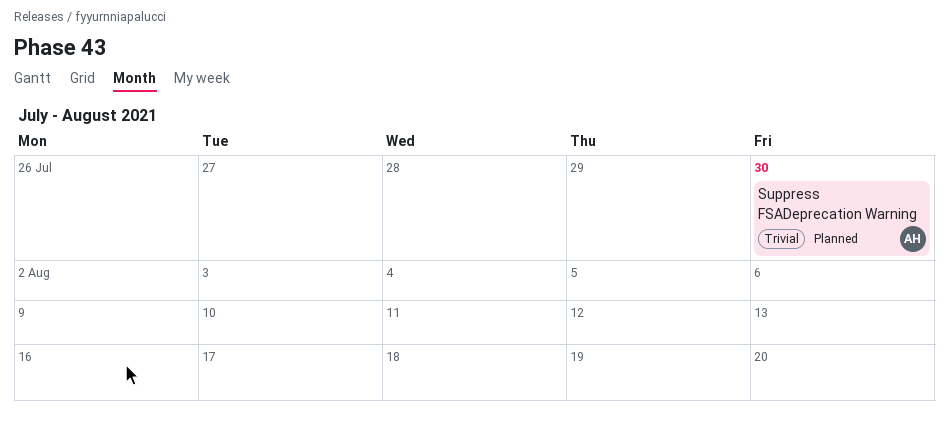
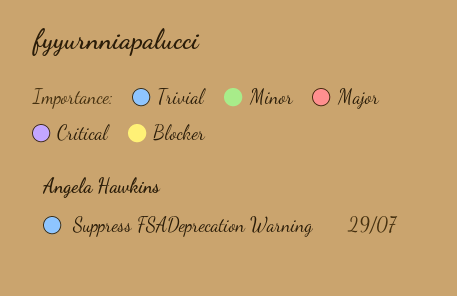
Suppress FSADeprecation Warning, due: Jul 30 -> Jul 29

